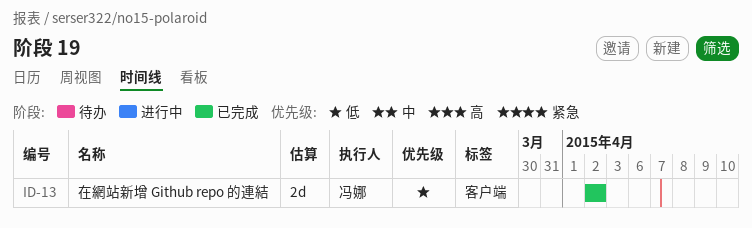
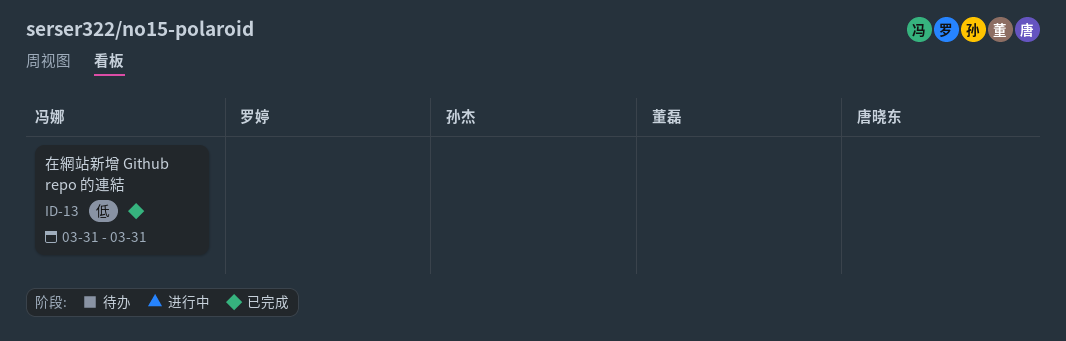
ID-13, start: Apr 2 -> Mar 31
ID-13, due: Apr 2 -> Mar 31

